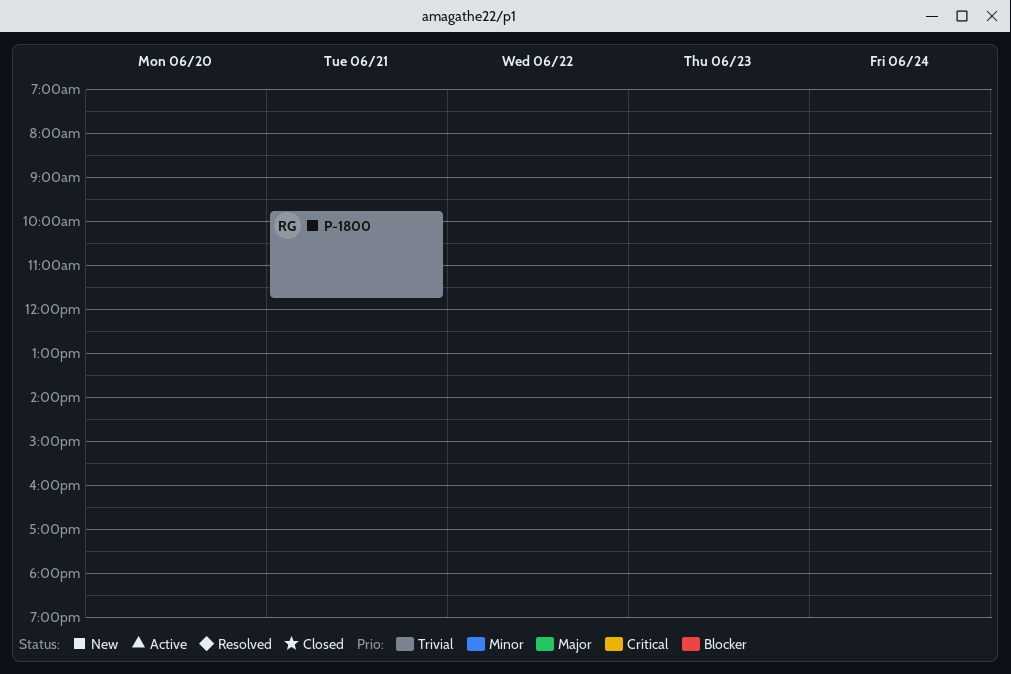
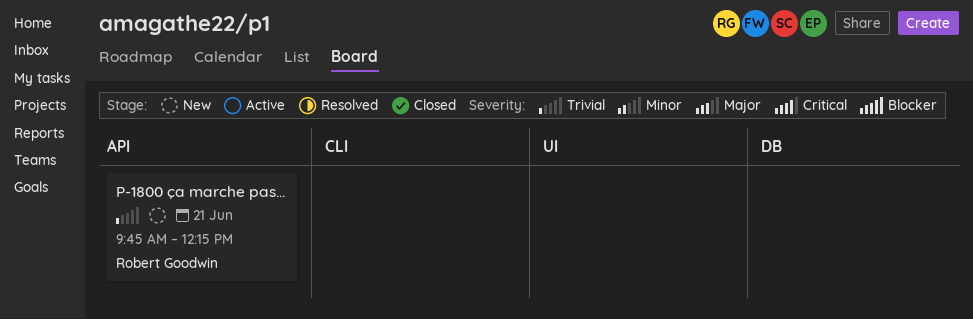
P-1800, ends: 11:45 -> 12:15

